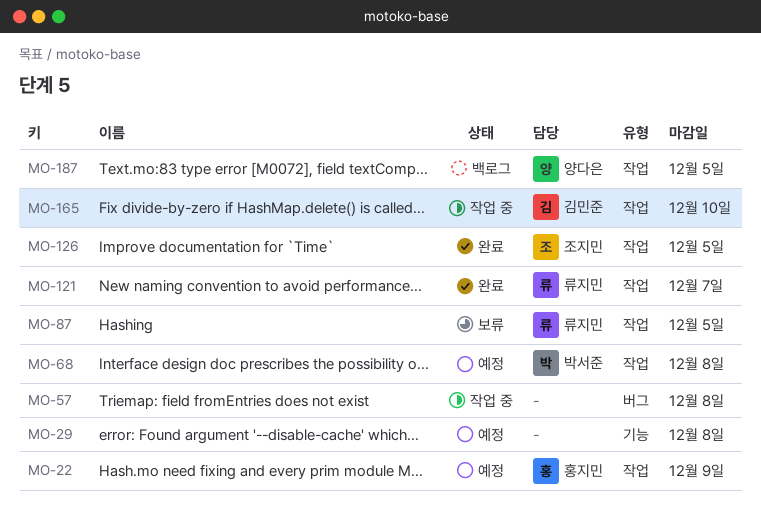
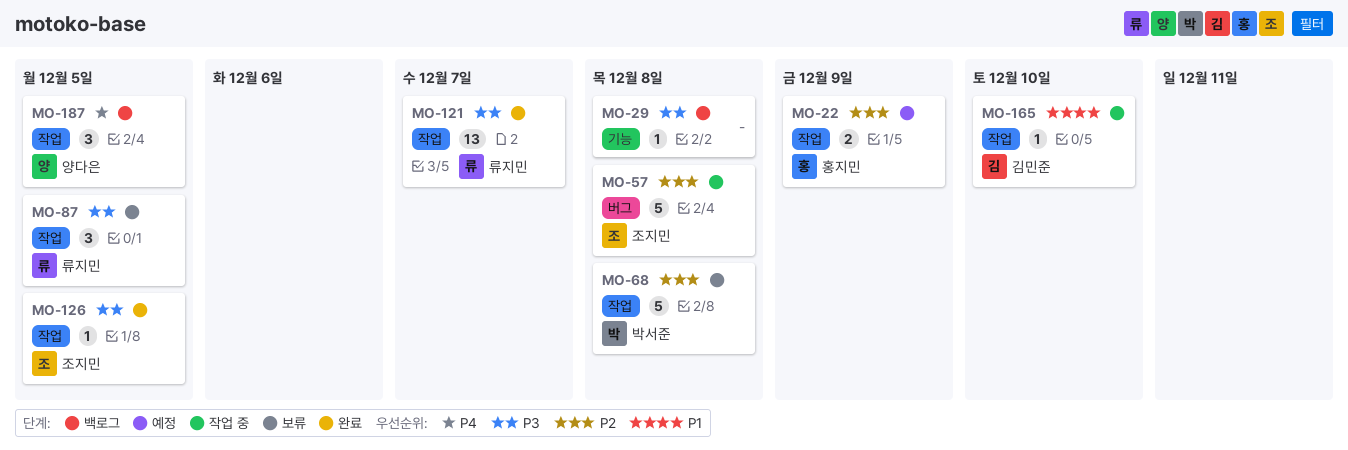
MO-29, status: 예정 -> 백로그
MO-57, owner: none -> 조지민
MO-68, status: 예정 -> 보류

